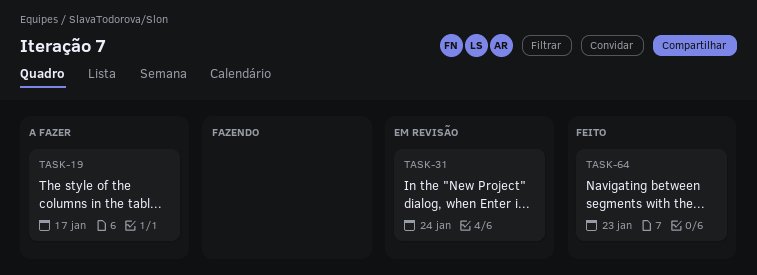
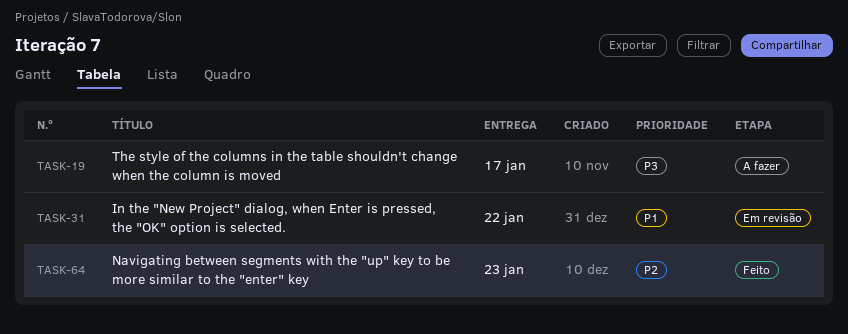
TASK-31, due: Jan 24 -> Jan 22

